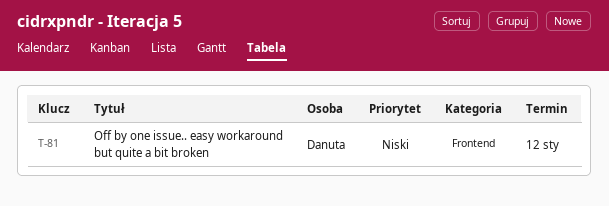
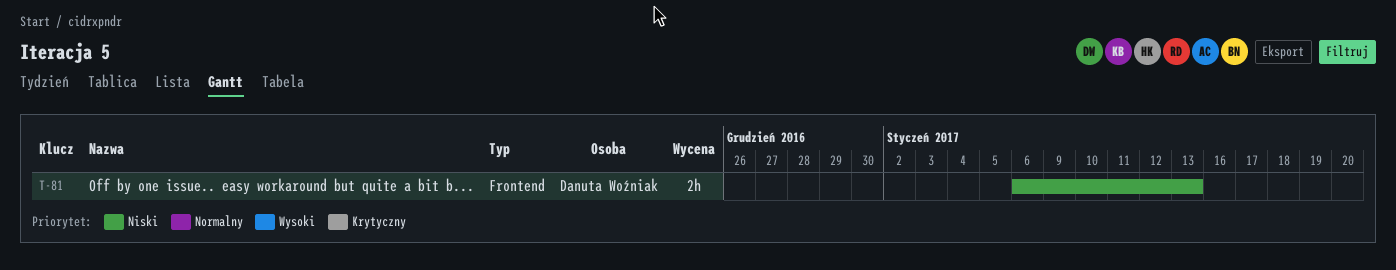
T-81, due: Jan 12 -> Jan 13

